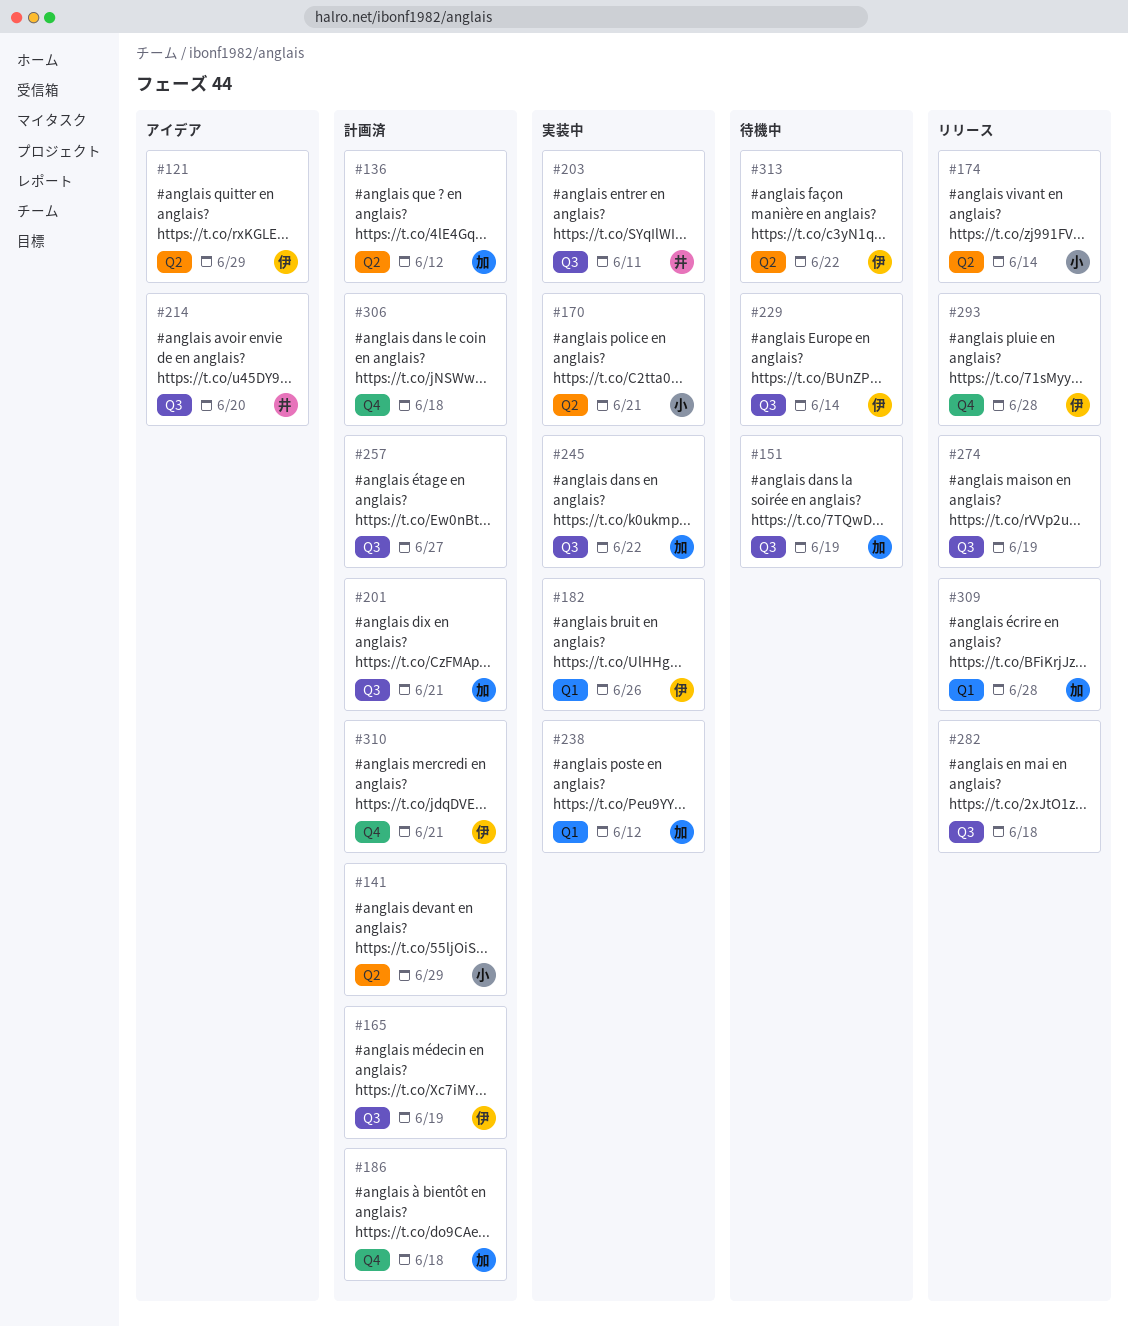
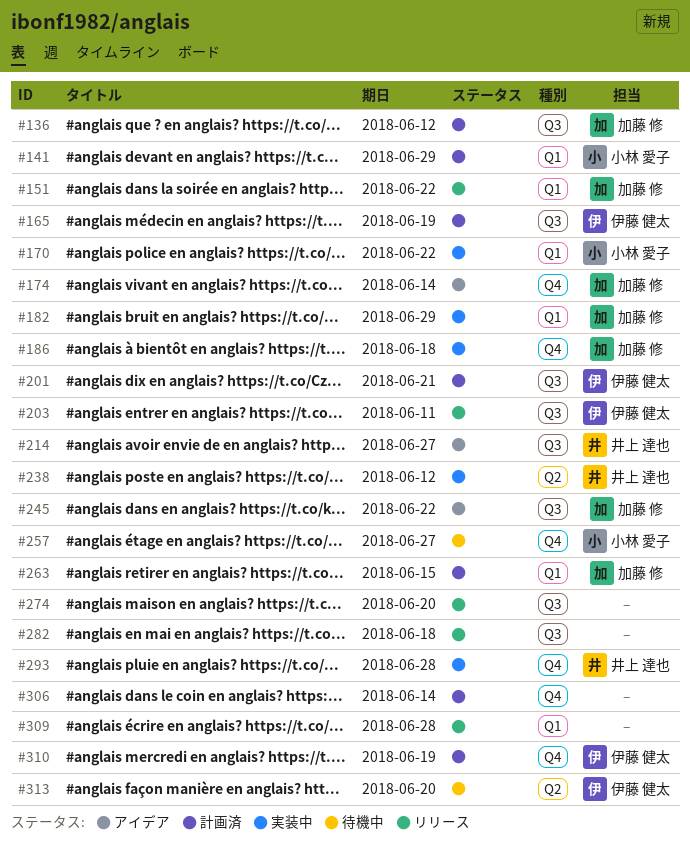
#121: present -> none
#136, label: Q2 -> Q3
#141, label: Q2 -> Q1
#151, status: 待機中 -> リリース
#151, label: Q3 -> Q1
#151, due: Jun 19 -> Jun 22
#170, label: Q2 -> Q1
#170, due: Jun 21 -> Jun 22
#174, status: リリース -> アイデア
#174, owner: 小林 愛子 -> 加藤 修
#174, label: Q2 -> Q4
#182, owner: 伊藤 健太 -> 加藤 修
#182, due: Jun 26 -> Jun 29
#186, status: 計画済 -> 実装中
#201, owner: 加藤 修 -> 伊藤 健太
#203, status: 実装中 -> リリース
#203, owner: 井上 達也 -> 伊藤 健太
#214, due: Jun 20 -> Jun 27
#229: present -> none
#238, owner: 加藤 修 -> 井上 達也
#238, label: Q1 -> Q2
#245, status: 実装中 -> アイデア
#257, status: 計画済 -> 待機中
#257, owner: none -> 小林 愛子
#257, label: Q3 -> Q4
#263: none -> present
#274, due: Jun 19 -> Jun 20
#293, status: リリース -> 実装中
#293, owner: 伊藤 健太 -> 井上 達也
#306, due: Jun 18 -> Jun 14
#309, owner: 加藤 修 -> none
#310, due: Jun 21 -> Jun 19
#313, due: Jun 22 -> Jun 20

